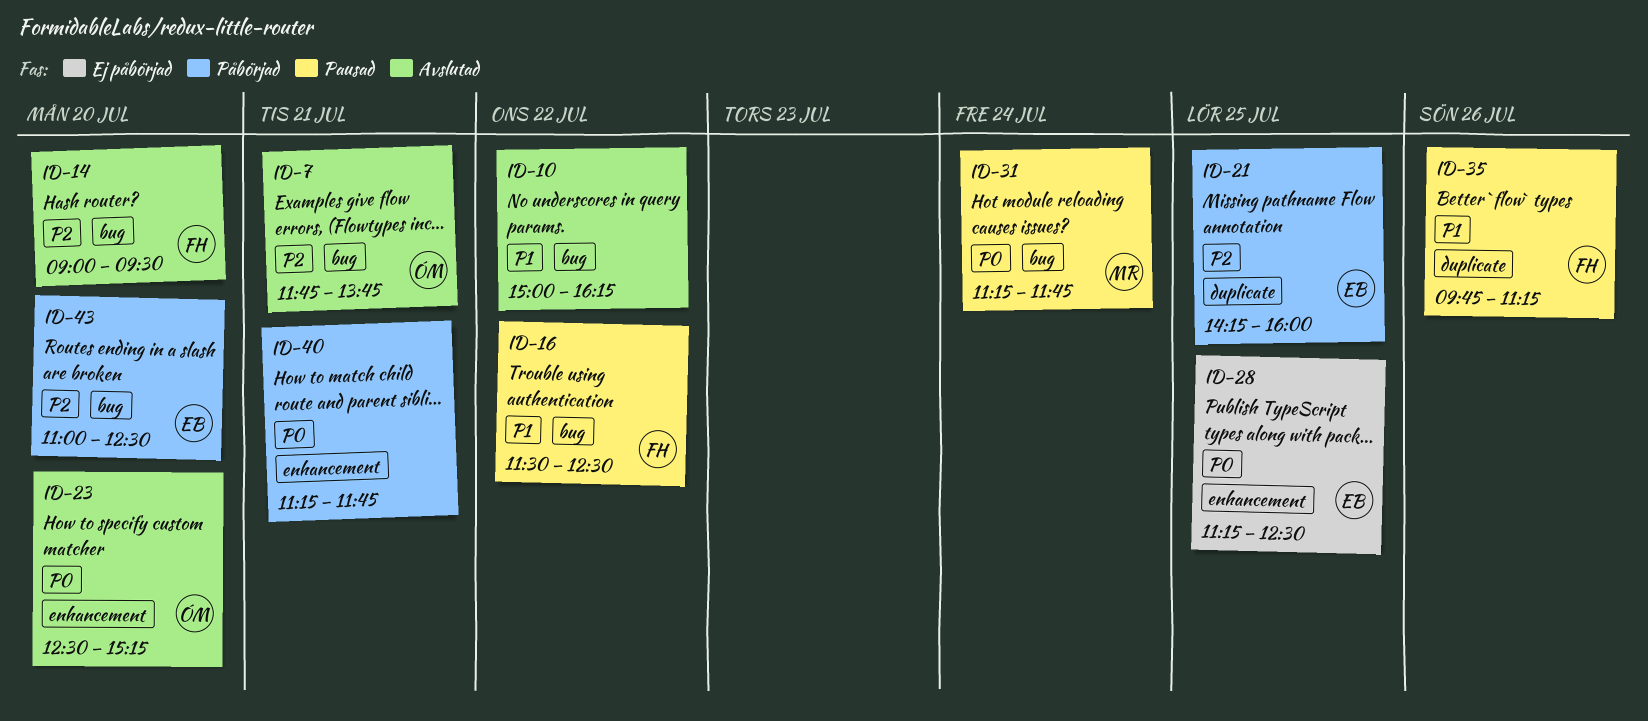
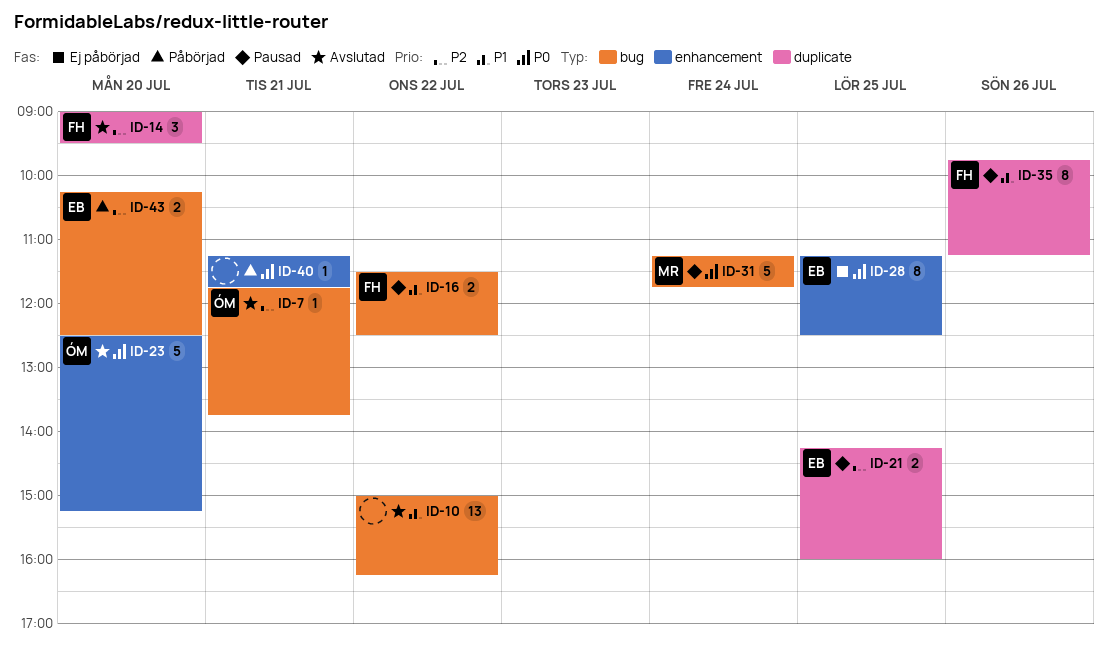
ID-14, label: bug -> duplicate
ID-21, status: Påbörjad -> Pausad
ID-43, begins: 11:00 -> 10:15

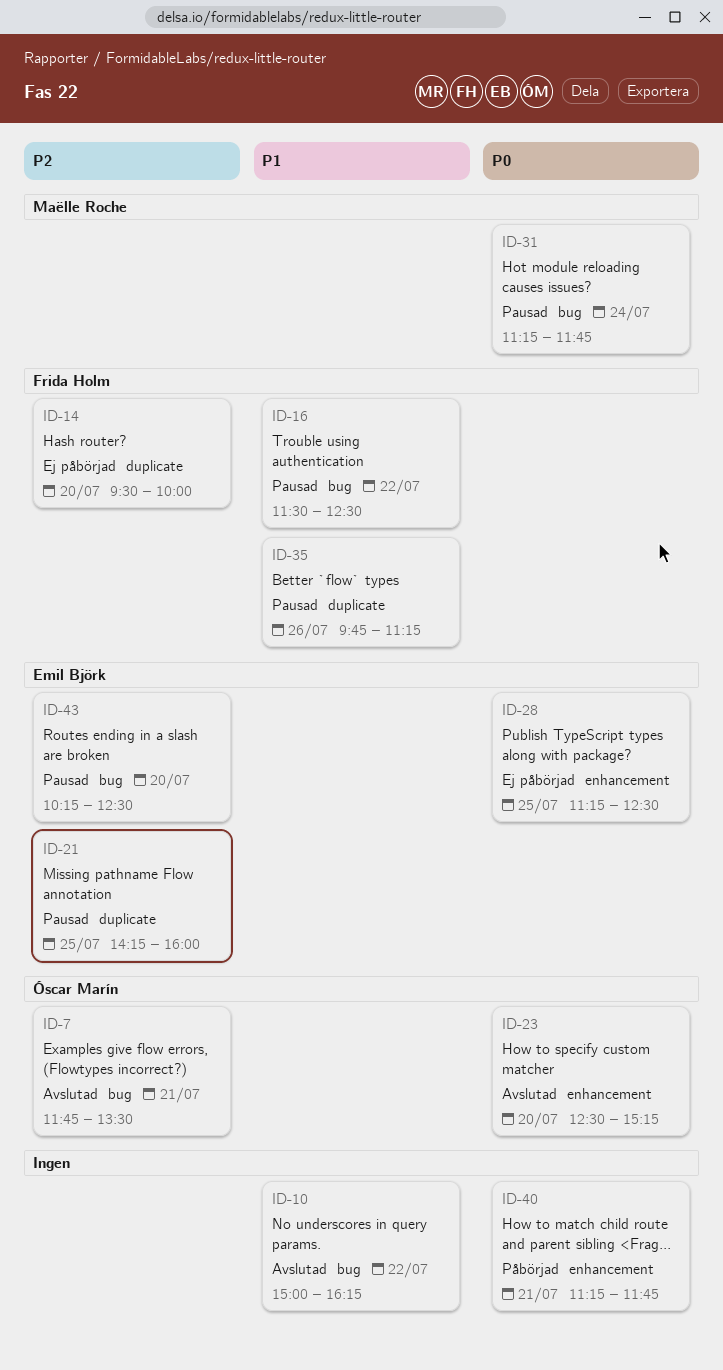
ID-7, ends: 13:45 -> 13:30
ID-14, status: Avslutad -> Ej påbörjad
ID-14, begins: 09:00 -> 09:30
ID-14, ends: 09:30 -> 10:00
ID-43, status: Påbörjad -> Pausad

